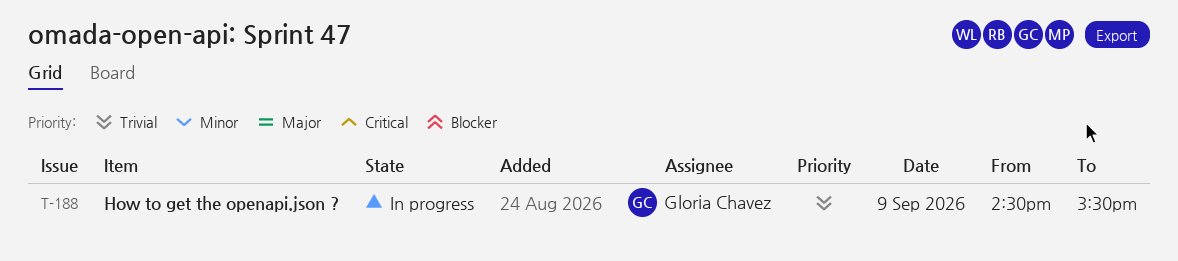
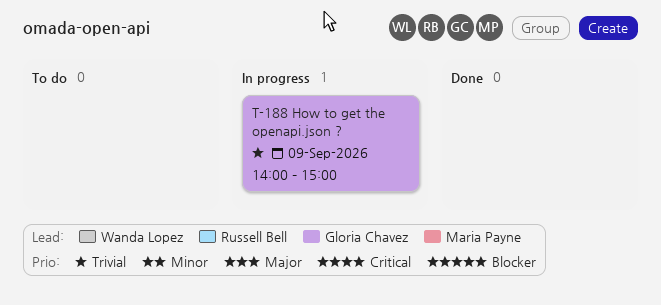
T-188, begins: 14:30 -> 14:00
T-188, ends: 15:30 -> 15:00

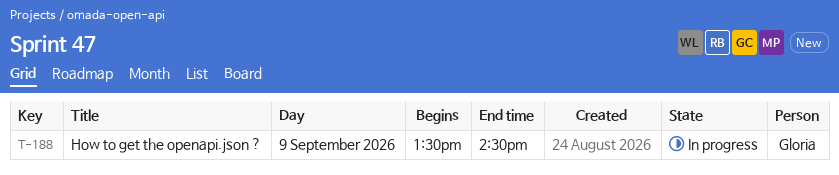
T-188, begins: 14:00 -> 13:30
T-188, ends: 15:00 -> 14:30

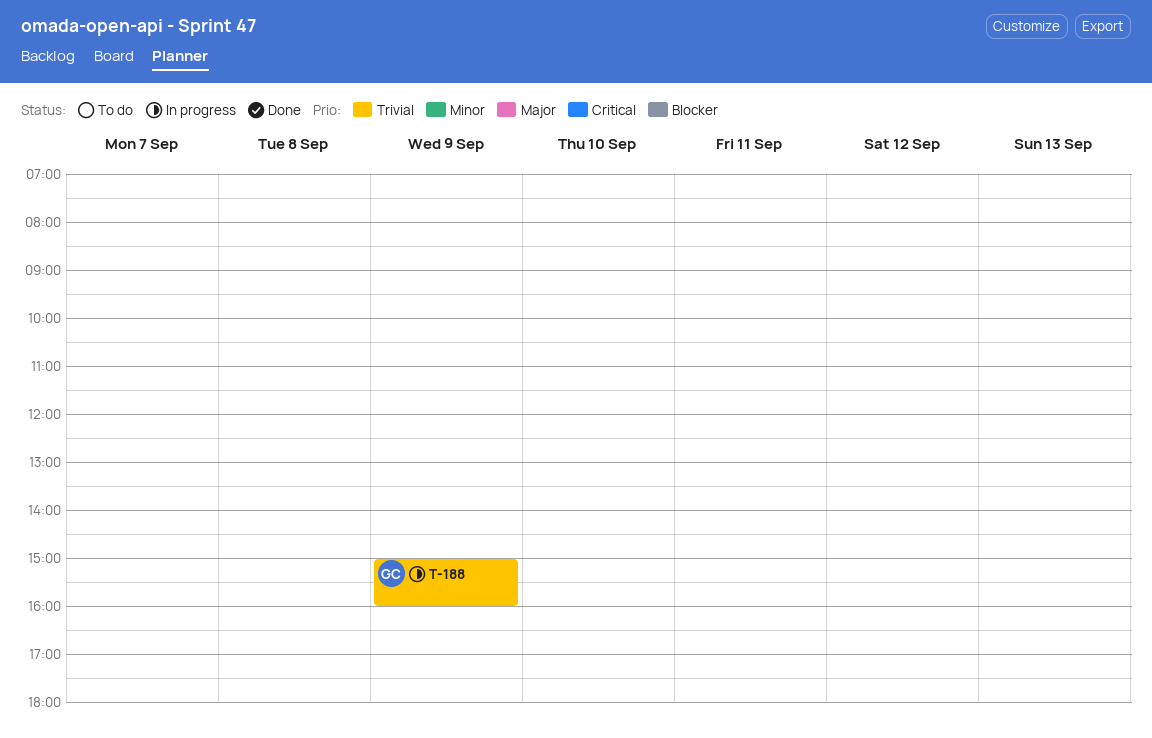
T-188, begins: 13:30 -> 15:00
T-188, ends: 14:30 -> 16:00

